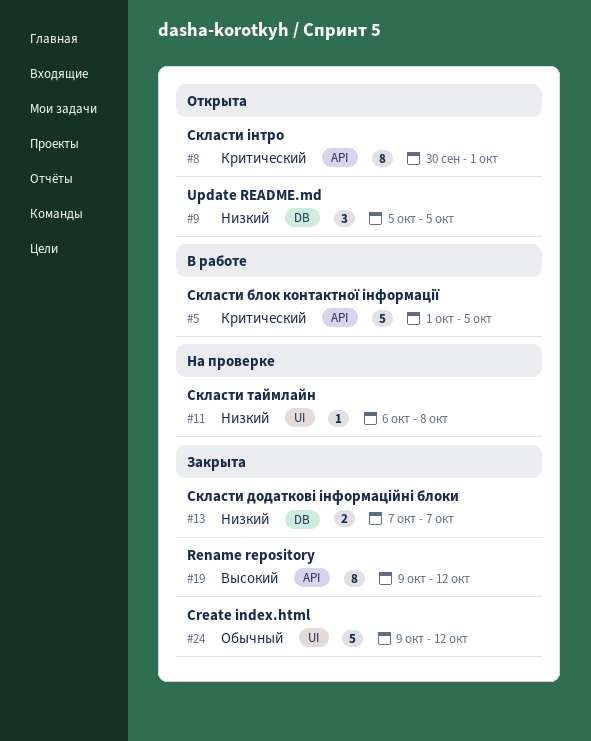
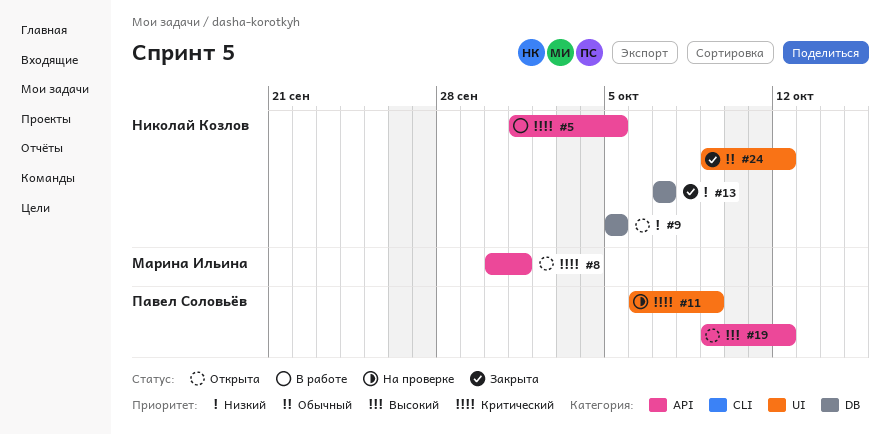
#11, priority: Низкий -> Критический
#11, due: Oct 8 -> Oct 9
#19, status: Закрыта -> Открыта

